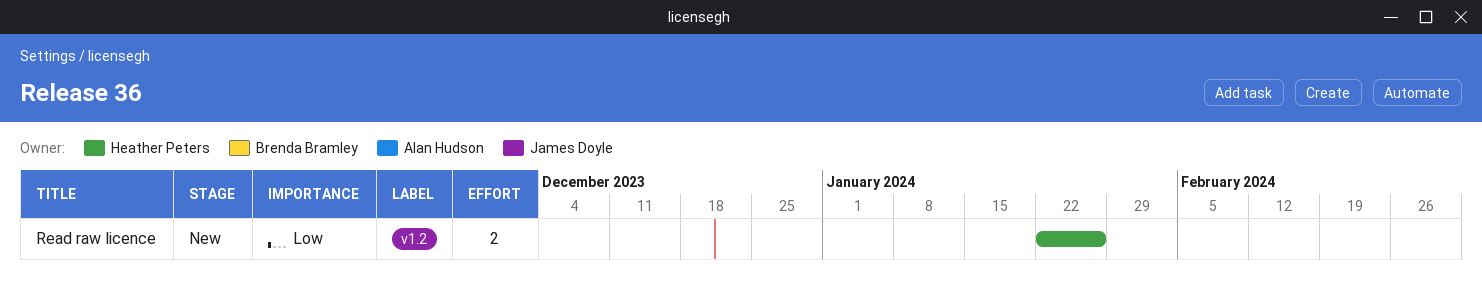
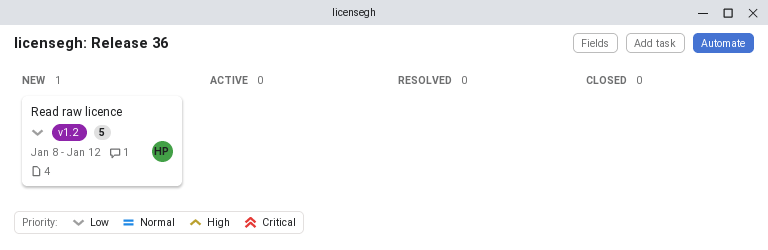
Read raw licence, estimate: 2 -> 5
Read raw licence, start: Jan 22 -> Jan 8
Read raw licence, due: Jan 26 -> Jan 12

